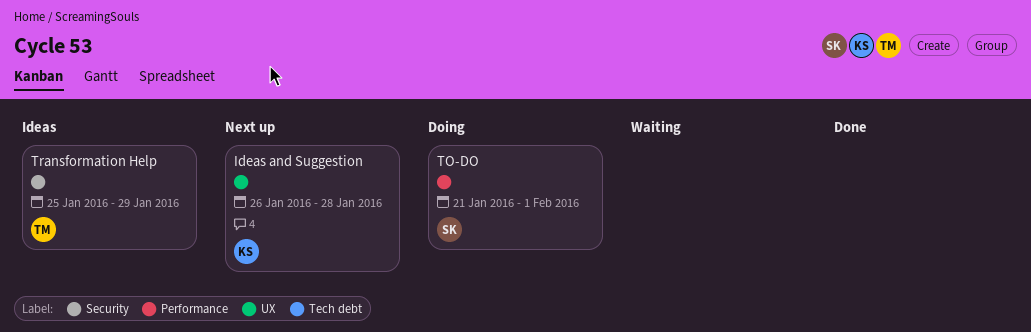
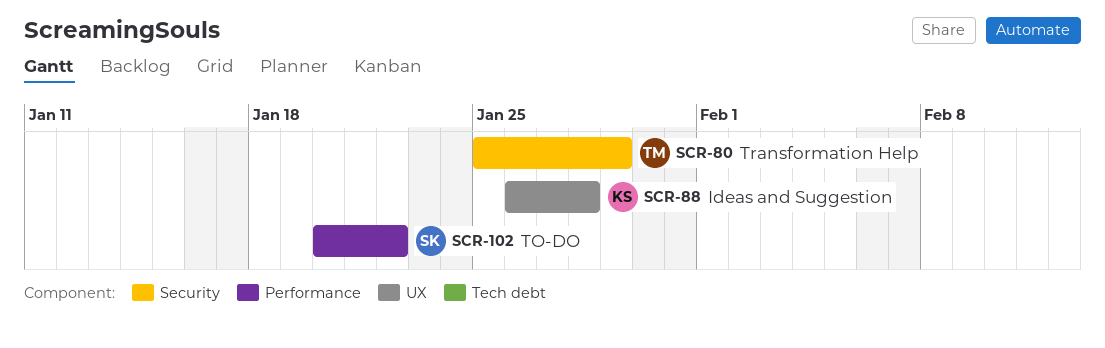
TO-DO, start: Jan 21 -> Jan 20
TO-DO, due: Feb 1 -> Jan 22

